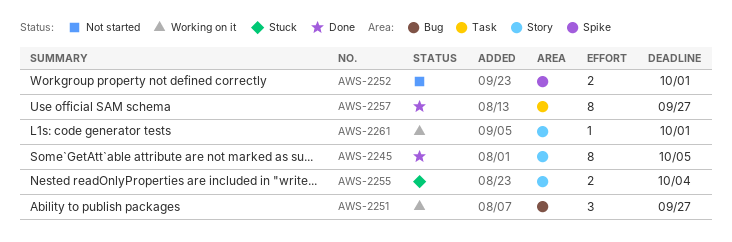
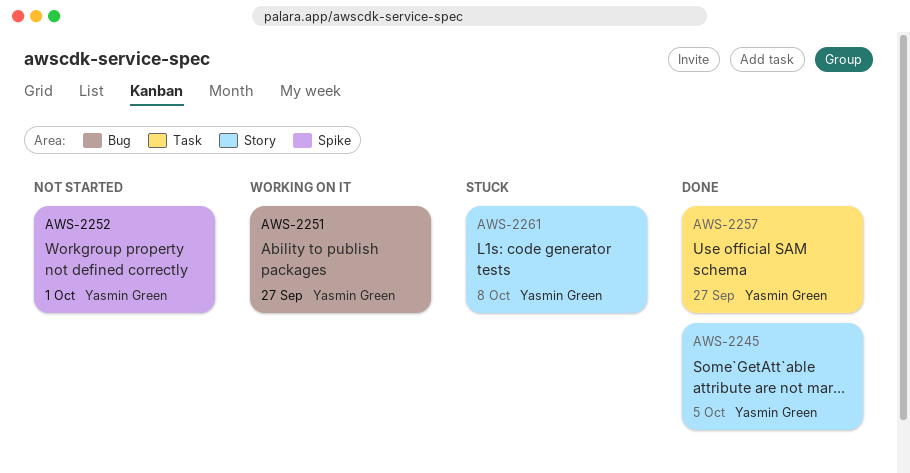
AWS-2255: present -> none
AWS-2261, status: Working on it -> Stuck
AWS-2261, due: Oct 1 -> Oct 8

